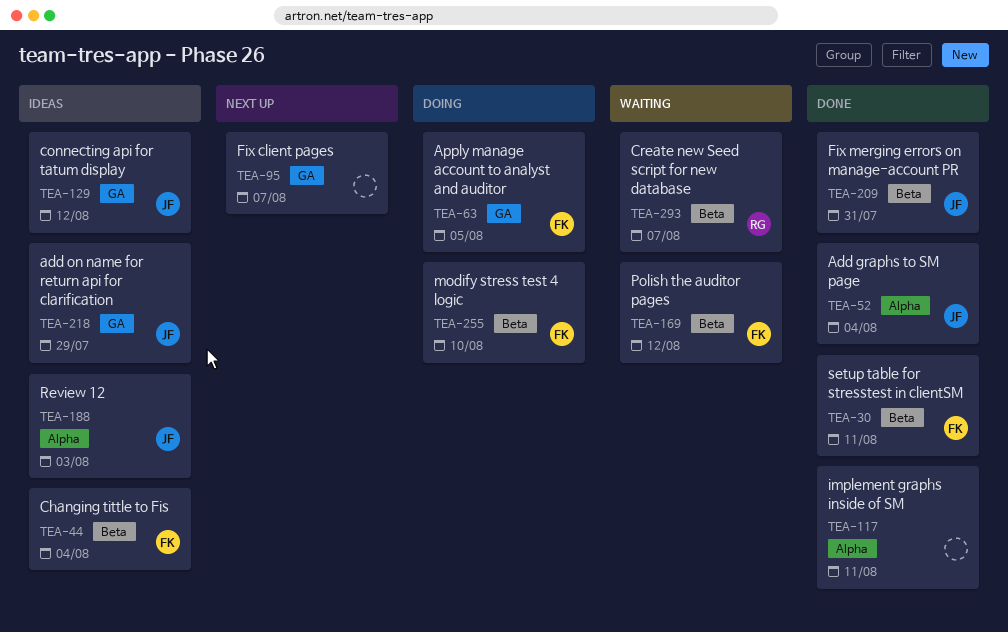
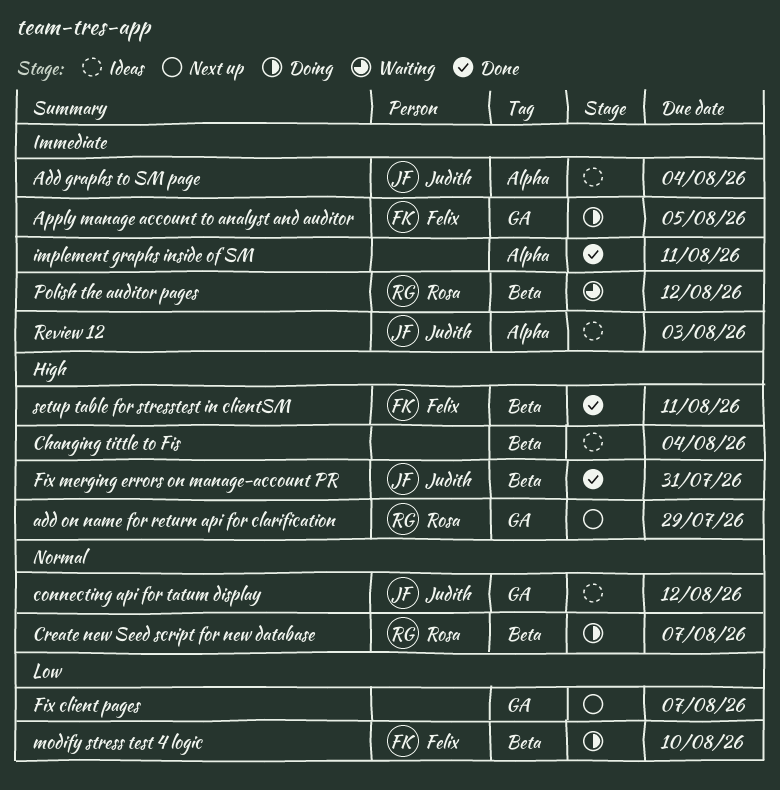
Add graphs to SM page, status: Done -> Ideas
add on name for return api for clarification, status: Ideas -> Next up
add on name for return api for clarification, owner: Judith -> Rosa
Changing tittle to Fis, owner: Felix -> none
Create new Seed script for new database, status: Waiting -> Doing
Polish the auditor pages, owner: Felix -> Rosa

